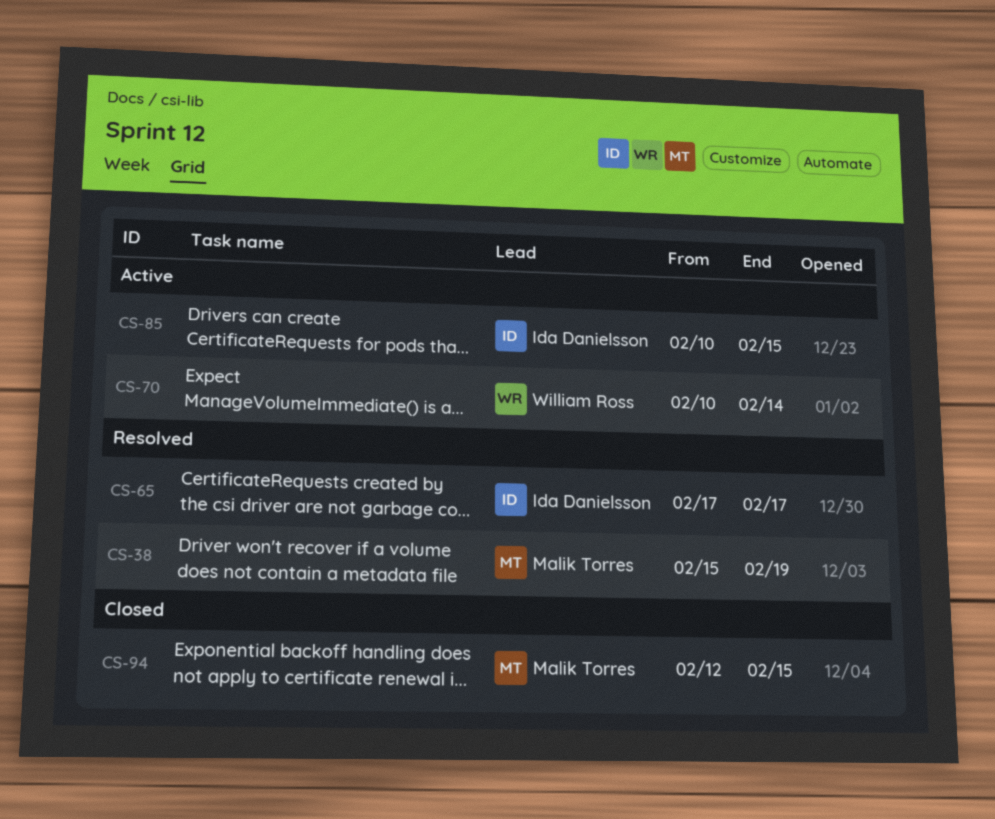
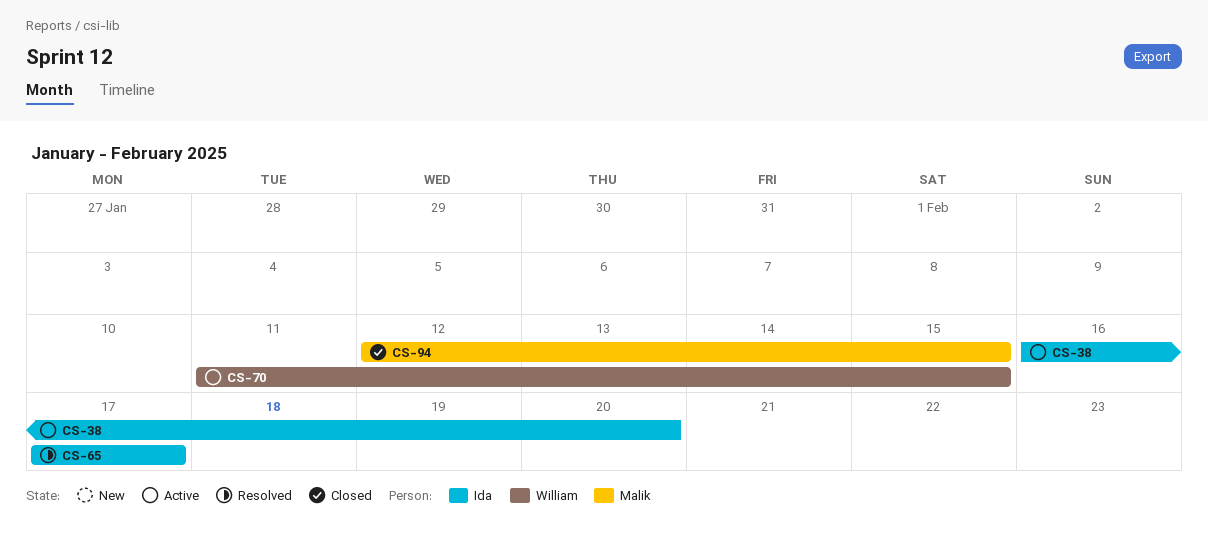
CS-38, status: Resolved -> Active
CS-38, owner: Malik Torres -> Ida Danielsson
CS-38, start: Feb 15 -> Feb 16
CS-38, due: Feb 19 -> Feb 20
CS-70, start: Feb 10 -> Feb 11
CS-70, due: Feb 14 -> Feb 15
CS-85: present -> none

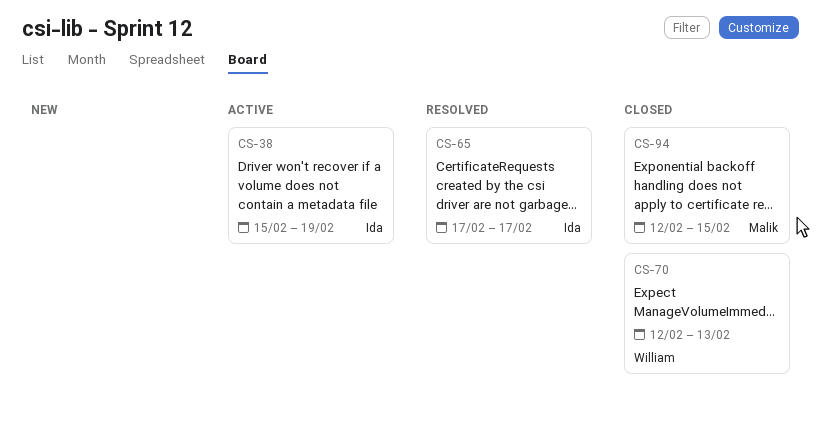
CS-38, start: Feb 16 -> Feb 15
CS-38, due: Feb 20 -> Feb 19
CS-70, status: Active -> Closed
CS-70, start: Feb 11 -> Feb 12
CS-70, due: Feb 15 -> Feb 13

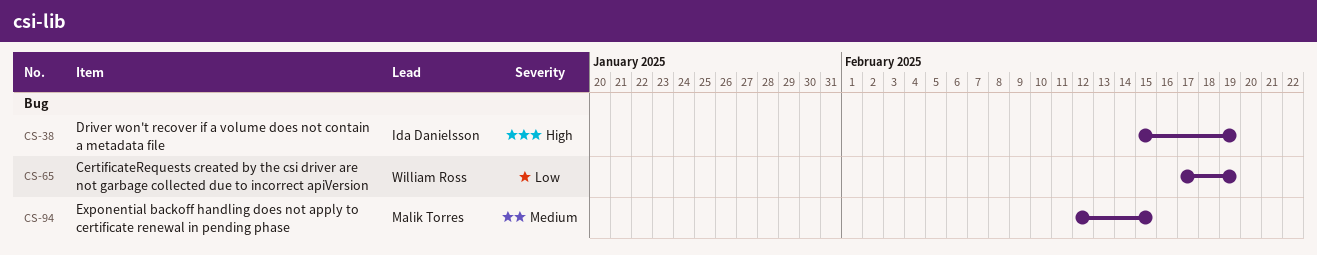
CS-65, owner: Ida Danielsson -> William Ross
CS-65, due: Feb 17 -> Feb 19
CS-70: present -> none

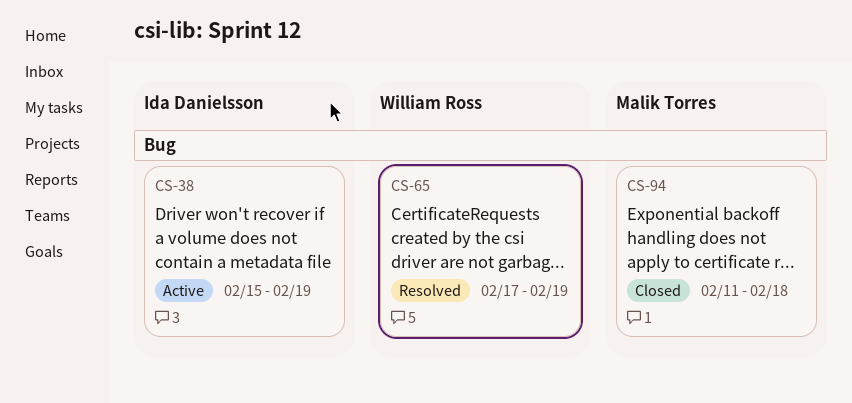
CS-94, start: Feb 12 -> Feb 11
CS-94, due: Feb 15 -> Feb 18

